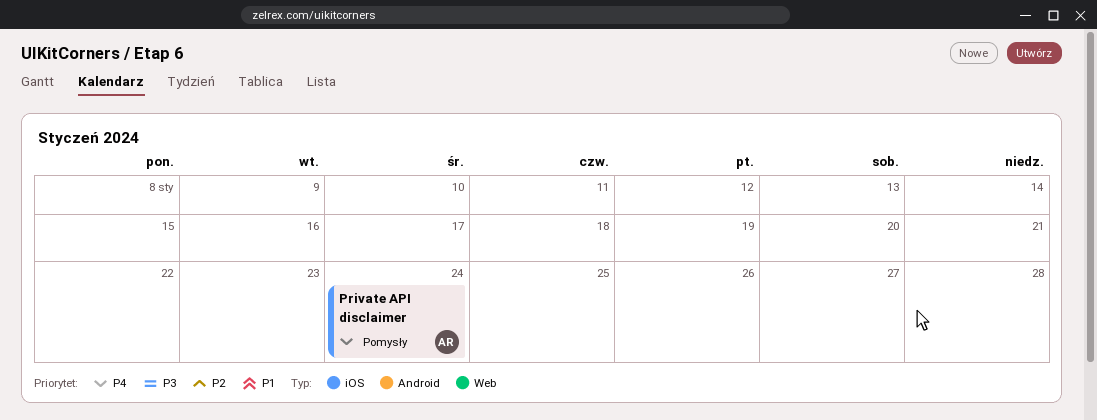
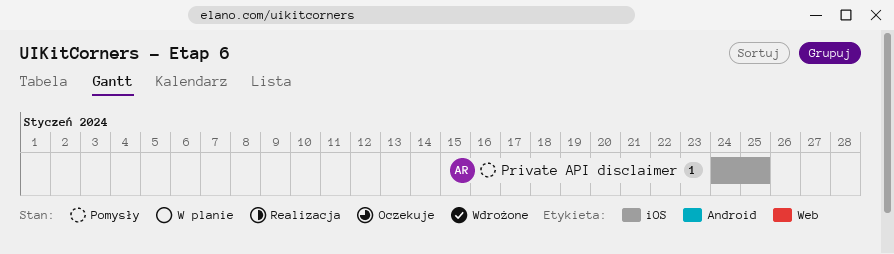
Private API disclaimer, due: Jan 24 -> Jan 25

